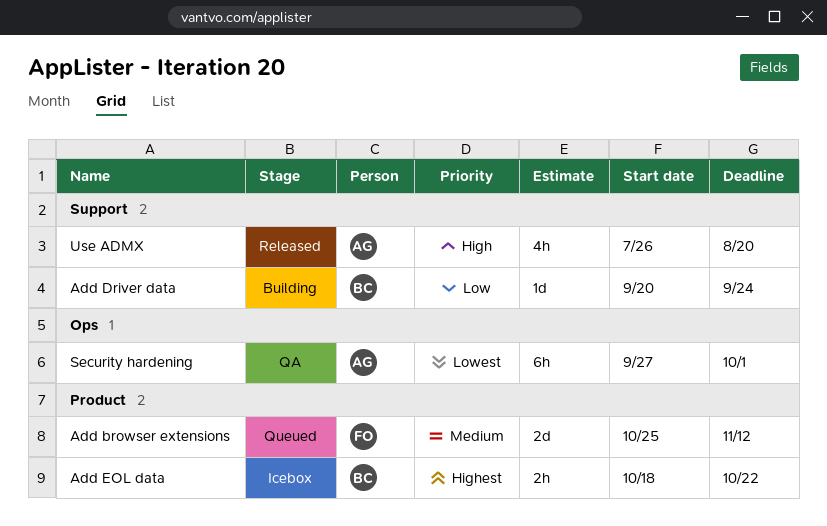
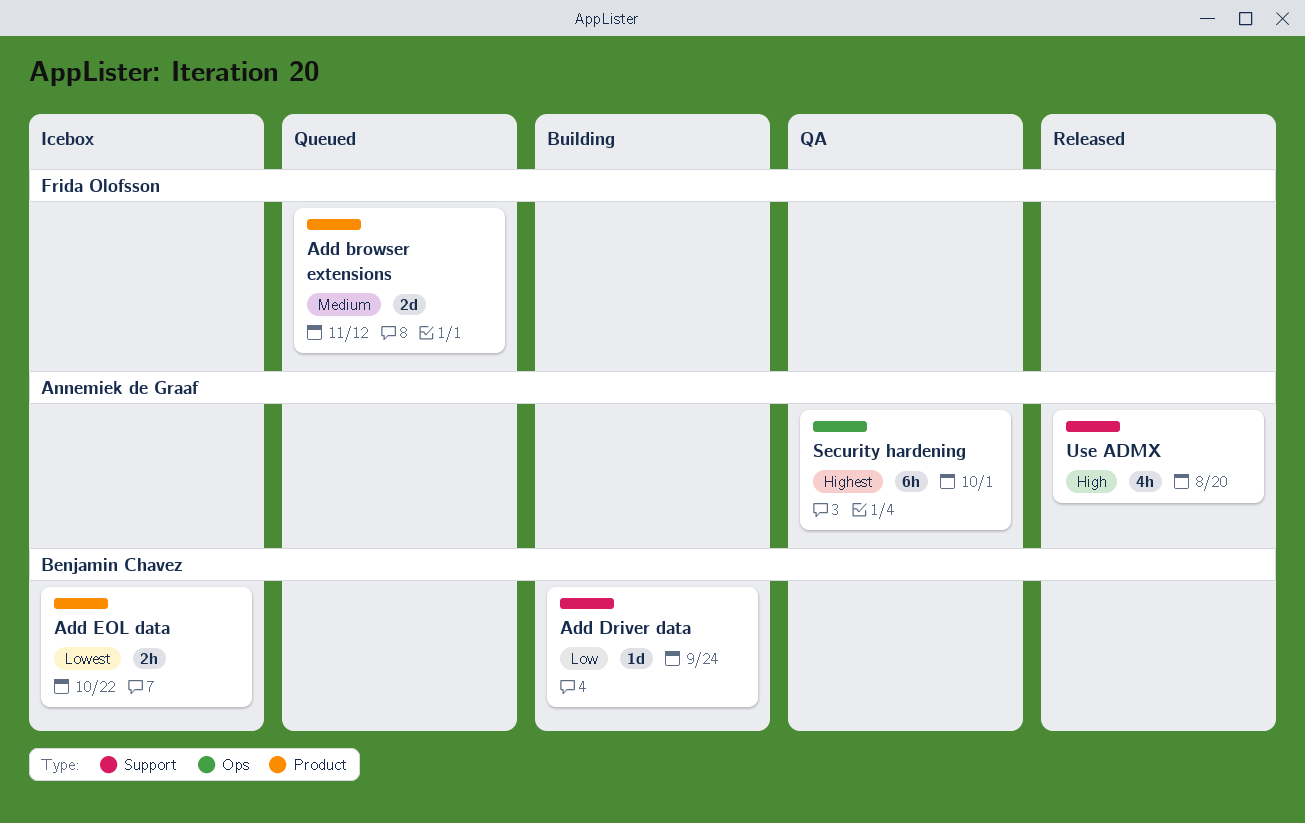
Add EOL data, priority: Highest -> Lowest
Security hardening, priority: Lowest -> Highest

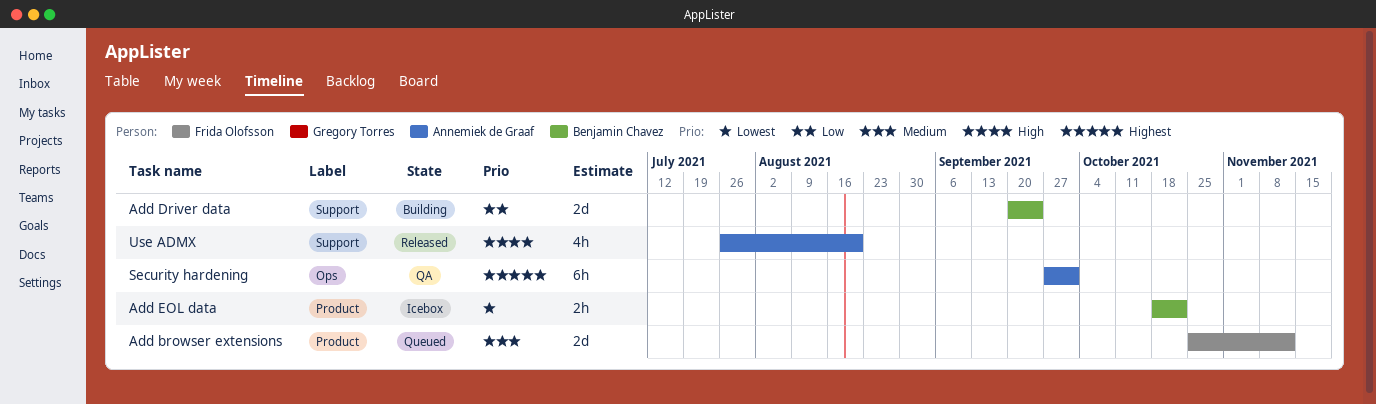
Add Driver data, estimate: 1d -> 2d

